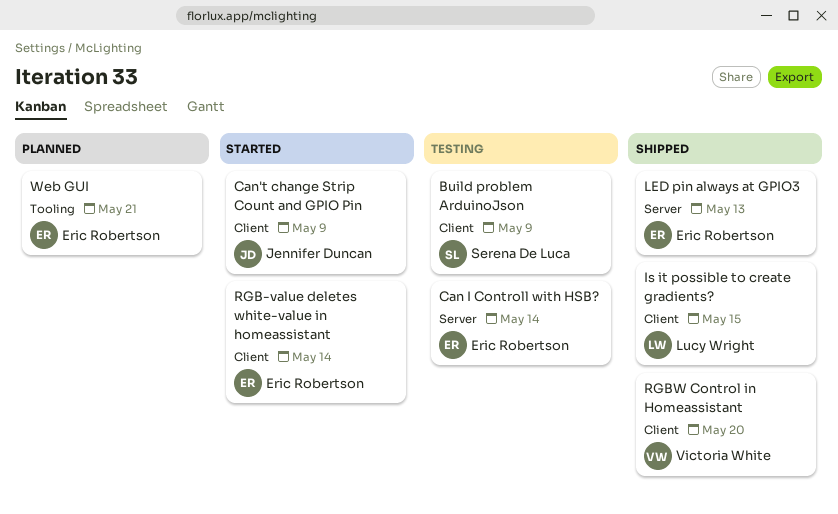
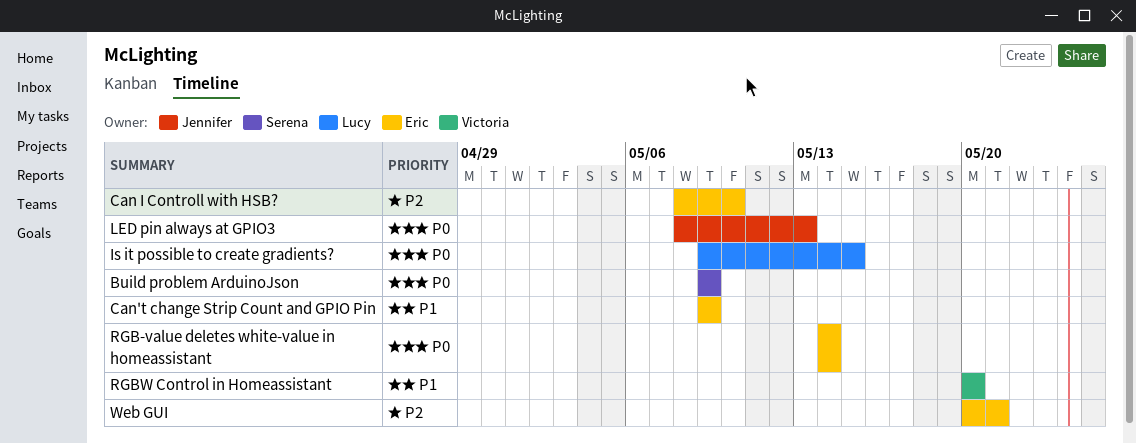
Can I Controll with HSB?, due: May 14 -> May 10
Can't change Strip Count and GPIO Pin, owner: Jennifer Duncan -> Eric Robertson
LED pin always at GPIO3, owner: Eric Robertson -> Jennifer Duncan

